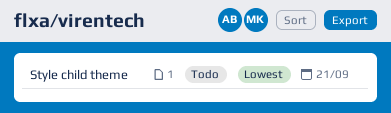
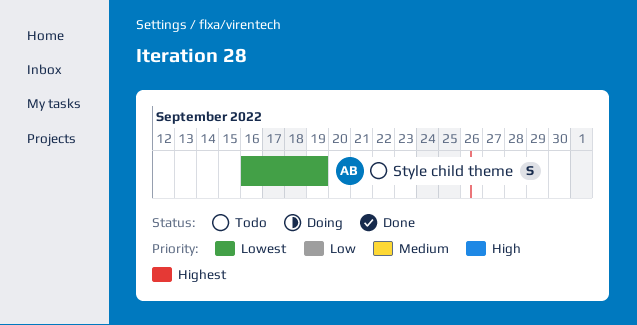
Style child theme, due: Sep 21 -> Sep 19

